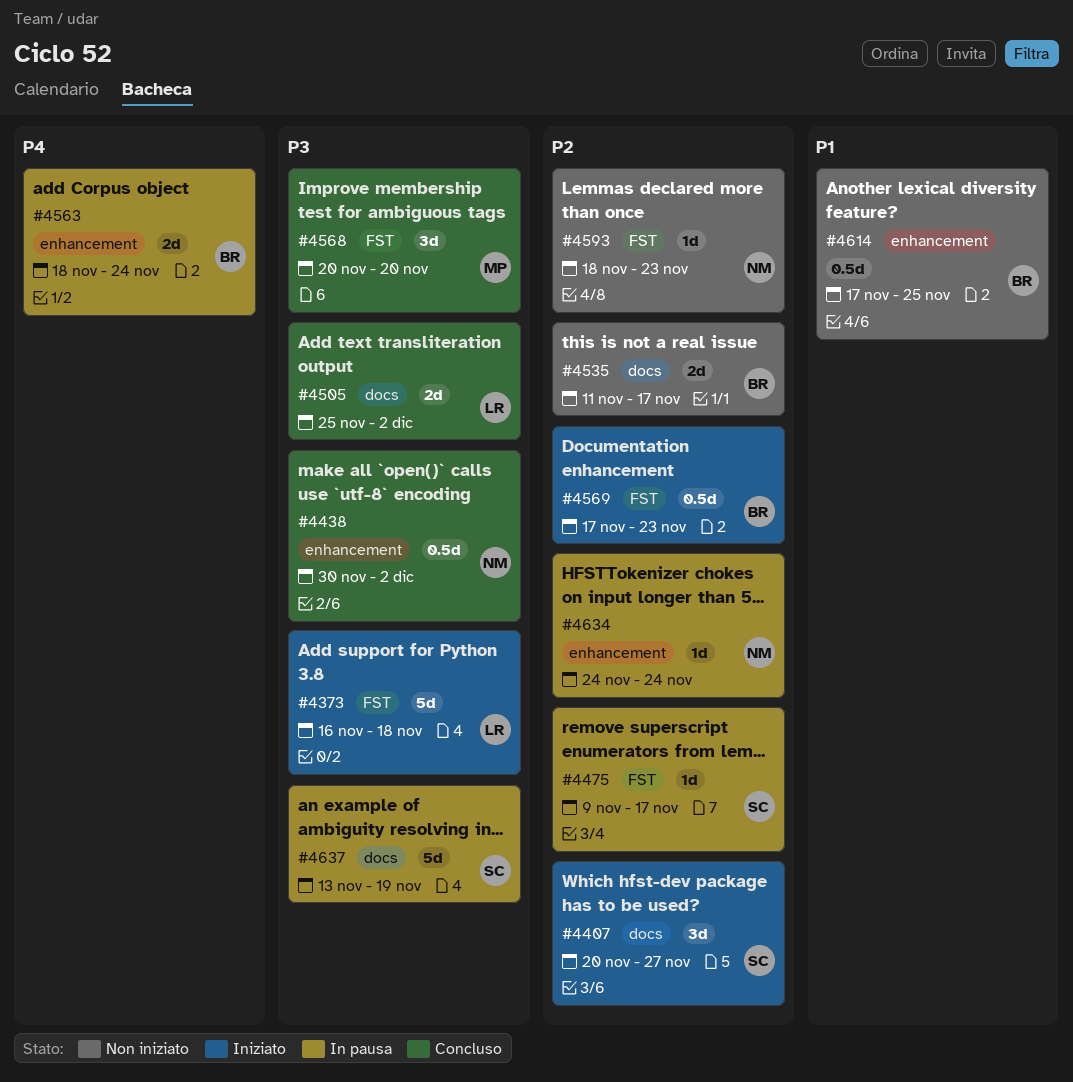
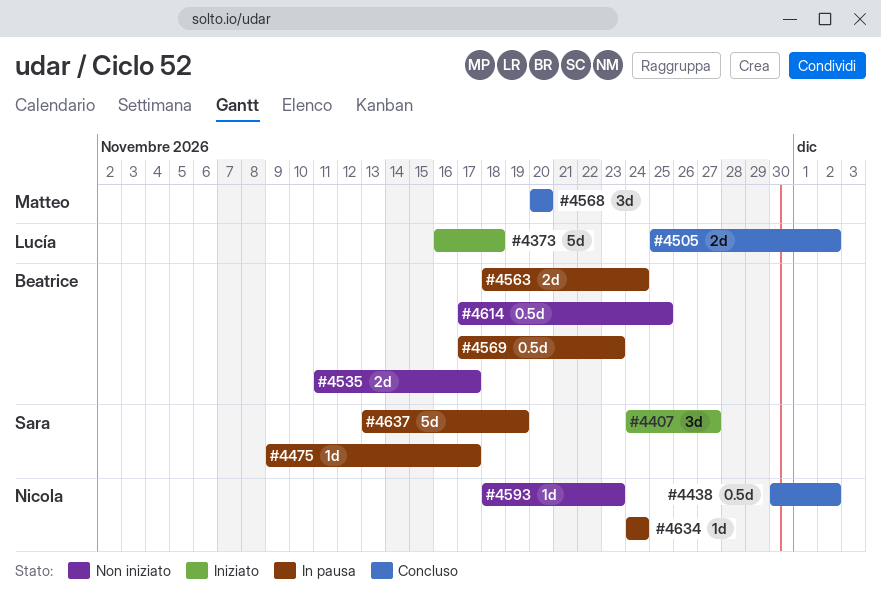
#4407, start: Nov 20 -> Nov 24
#4569, status: Iniziato -> In pausa

